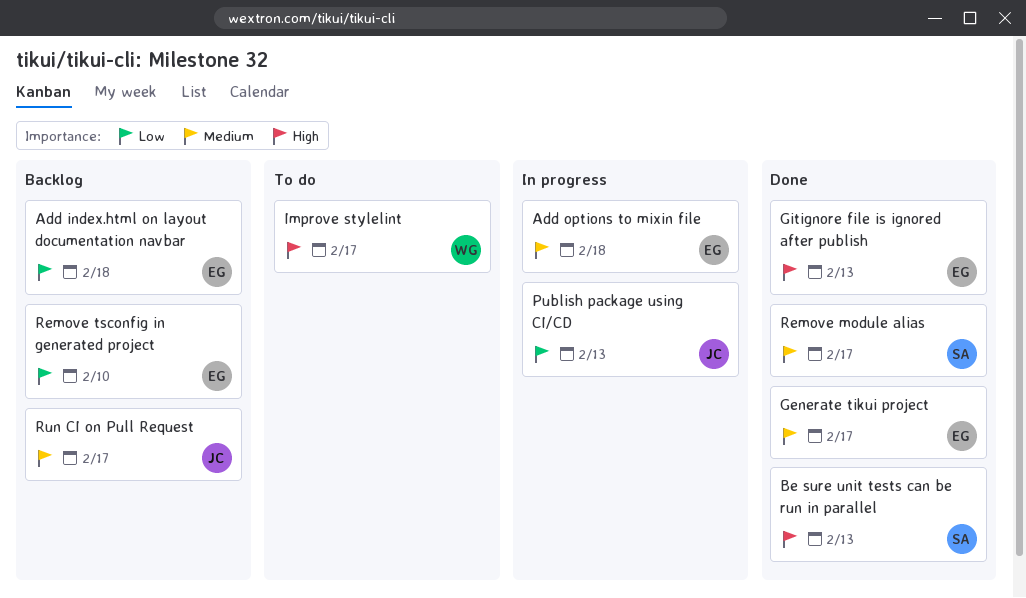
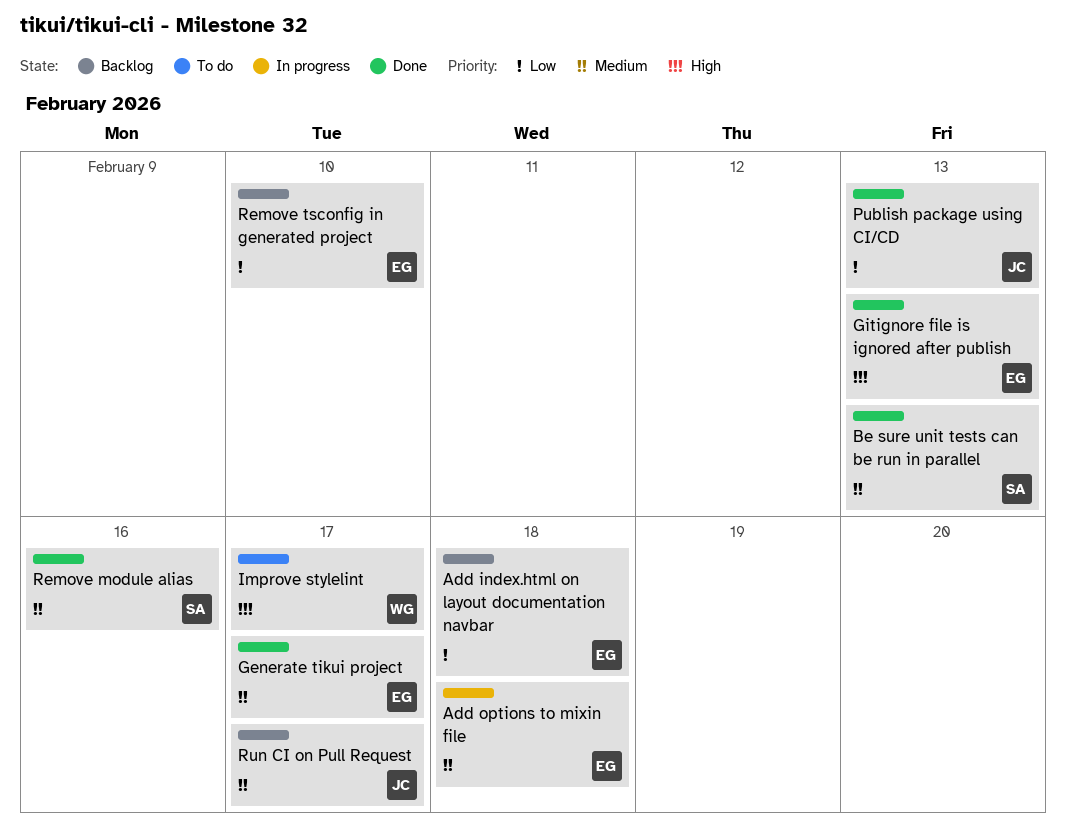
Be sure unit tests can be run in parallel, priority: High -> Medium
Publish package using CI/CD, status: In progress -> Done
Remove module alias, due: Feb 17 -> Feb 16

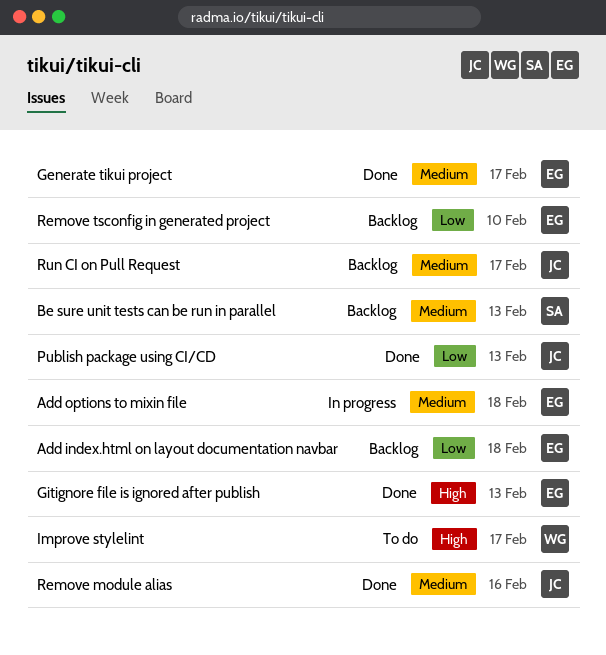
Be sure unit tests can be run in parallel, status: Done -> Backlog
Remove module alias, owner: SA -> JC

